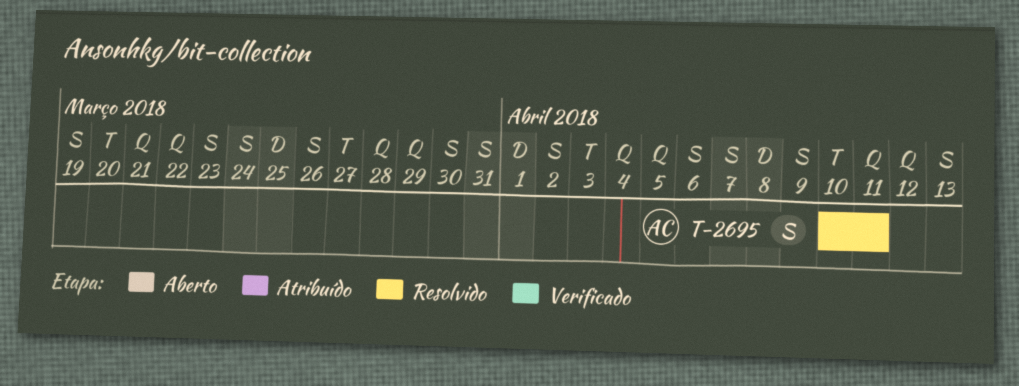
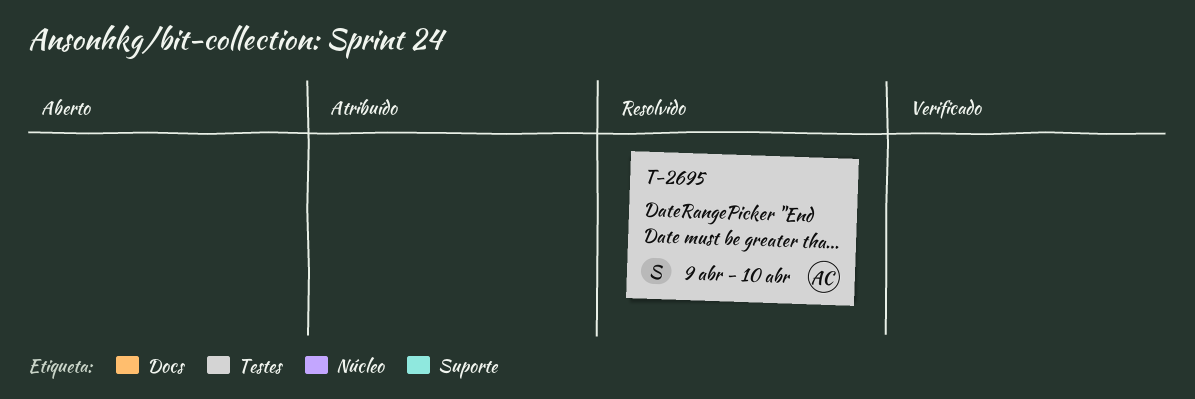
T-2695, start: Apr 10 -> Apr 9
T-2695, due: Apr 11 -> Apr 10

